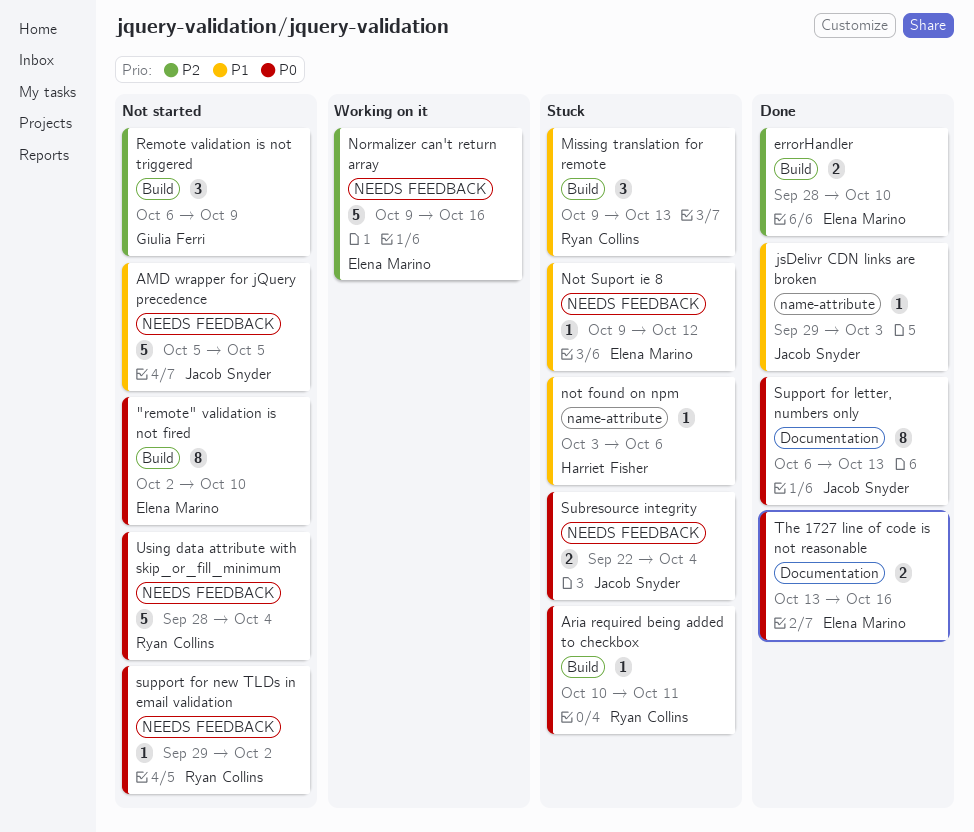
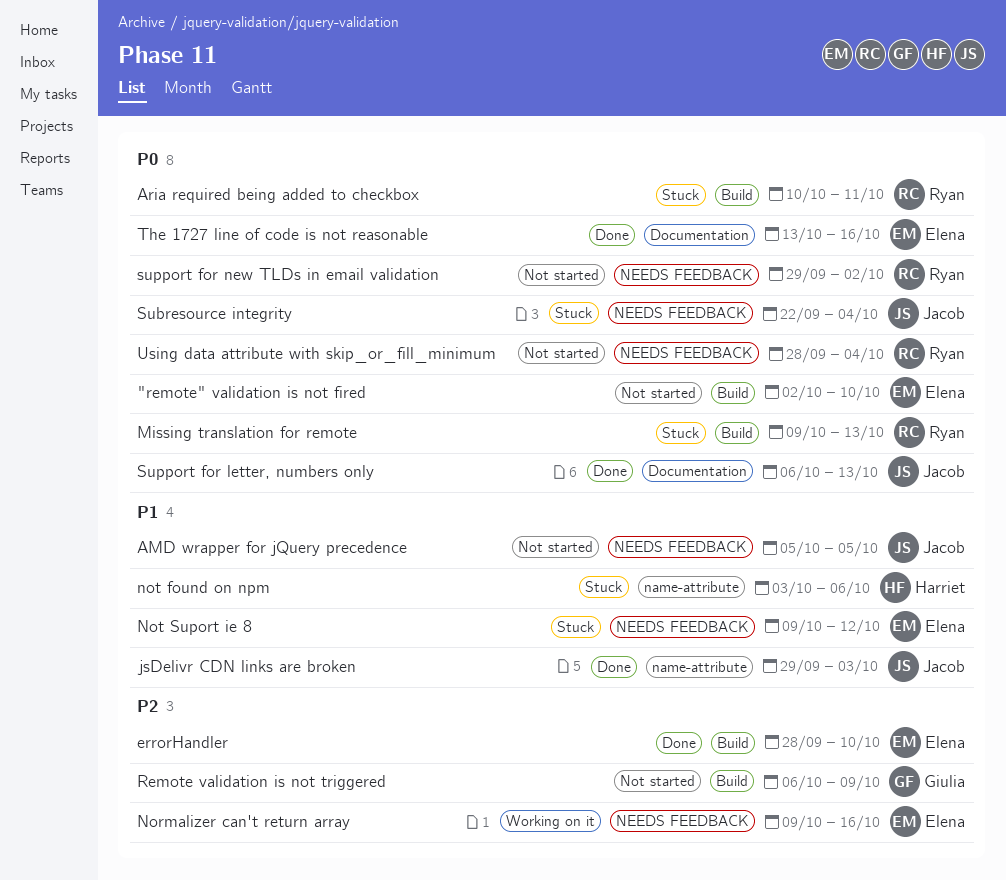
Missing translation for remote, priority: P1 -> P0

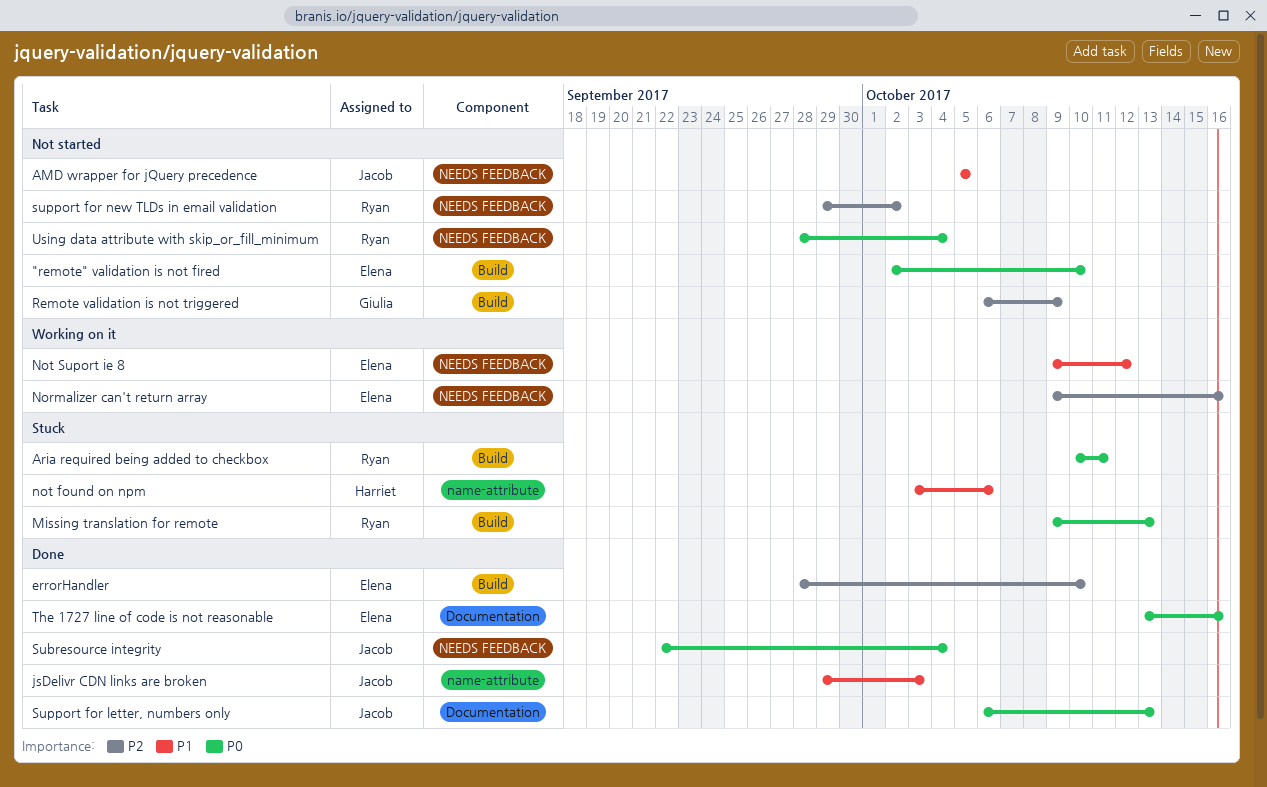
Not Suport ie 8, status: Stuck -> Working on it
Subresource integrity, status: Stuck -> Done
support for new TLDs in email validation, priority: P0 -> P2

